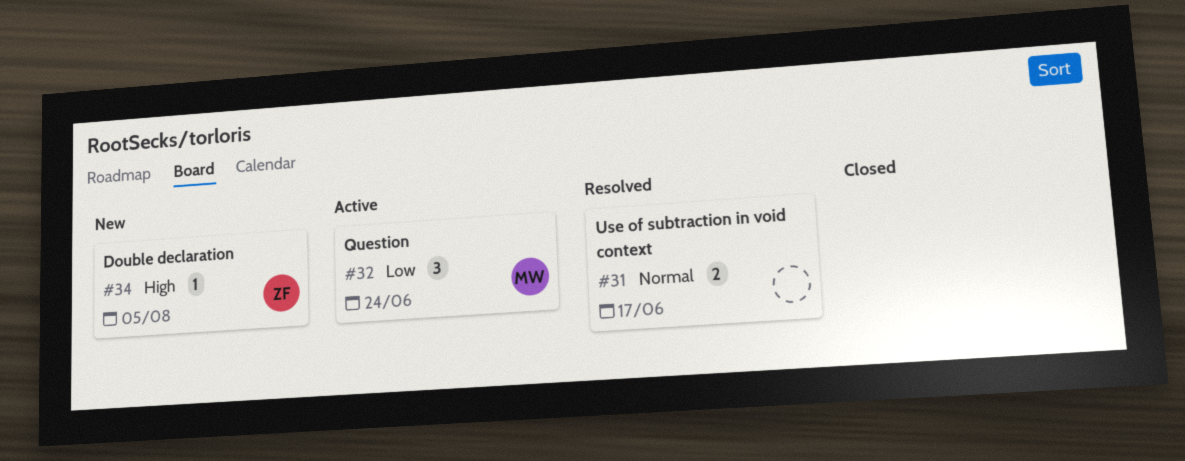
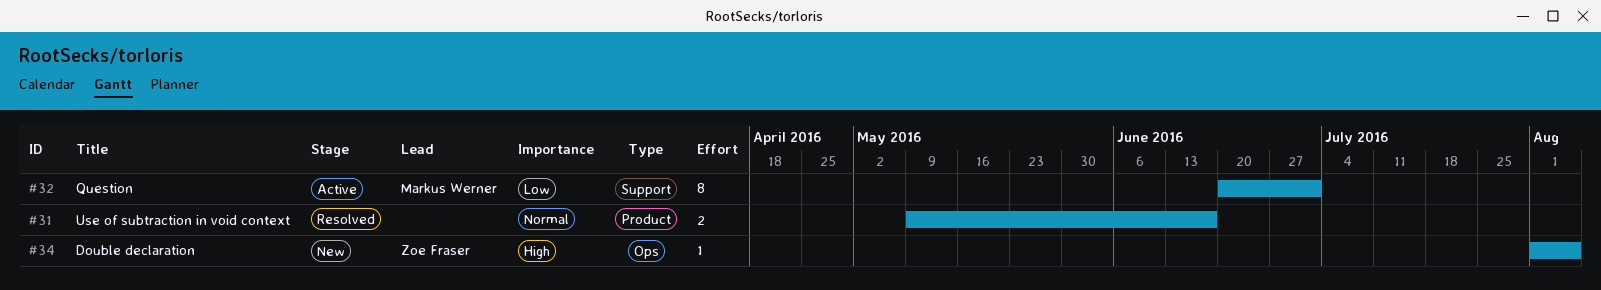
#32, estimate: 3 -> 8
#32, due: Jun 24 -> Jul 1

